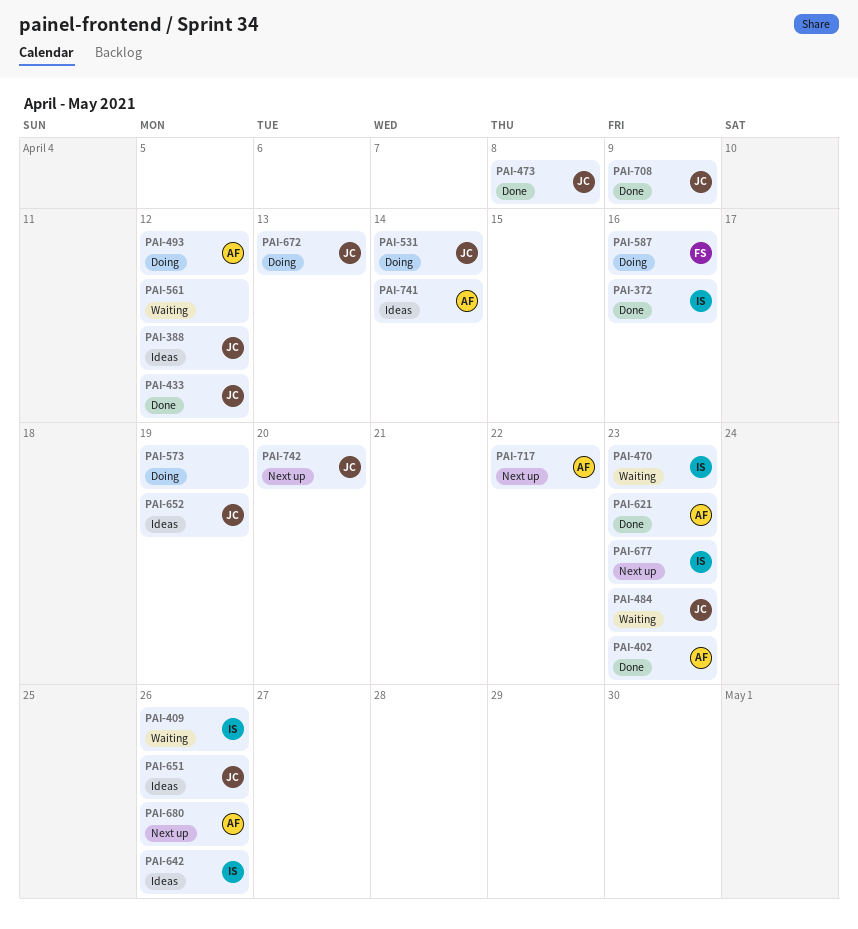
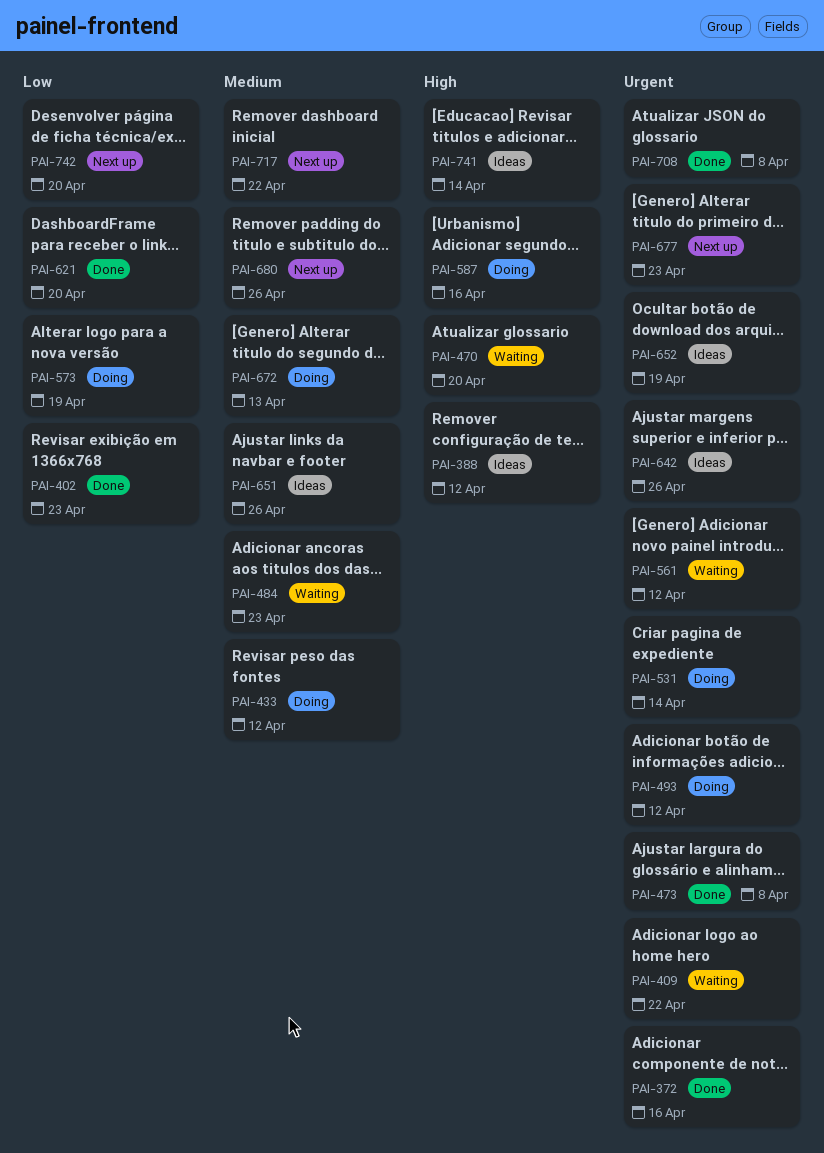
PAI-409, due: Apr 26 -> Apr 22
PAI-433, status: Done -> Doing
PAI-470, due: Apr 23 -> Apr 20
PAI-621, due: Apr 23 -> Apr 20
PAI-708, due: Apr 9 -> Apr 8

